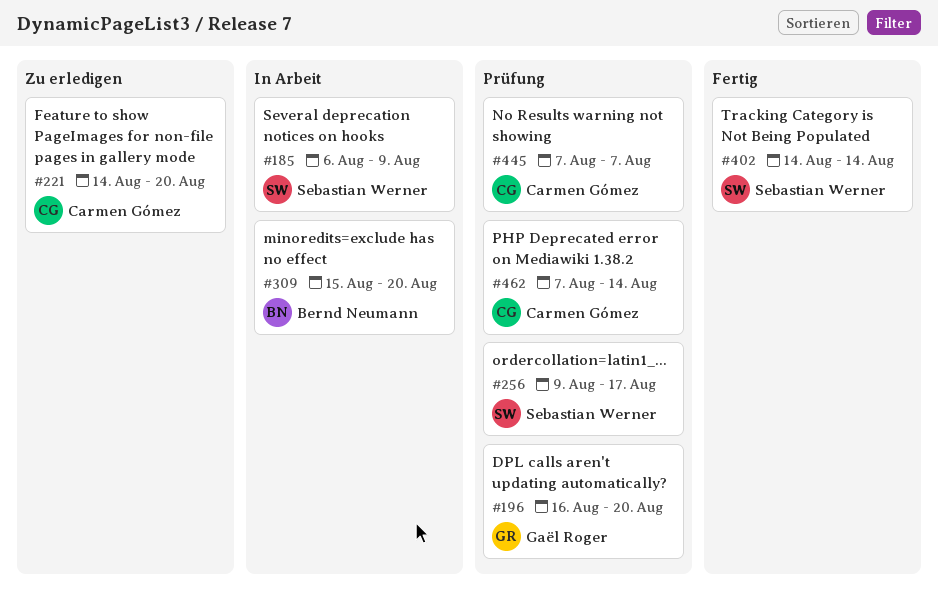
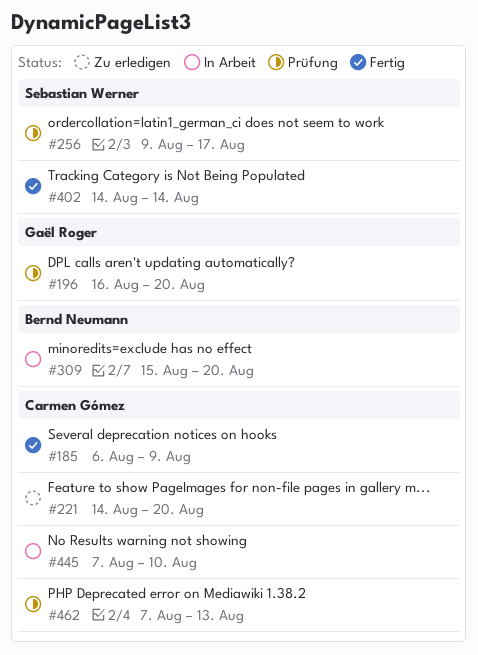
#185, status: In Arbeit -> Fertig
#185, owner: Sebastian Werner -> Carmen Gómez
#445, status: Prüfung -> In Arbeit
#445, due: Aug 7 -> Aug 10
#462, due: Aug 14 -> Aug 13

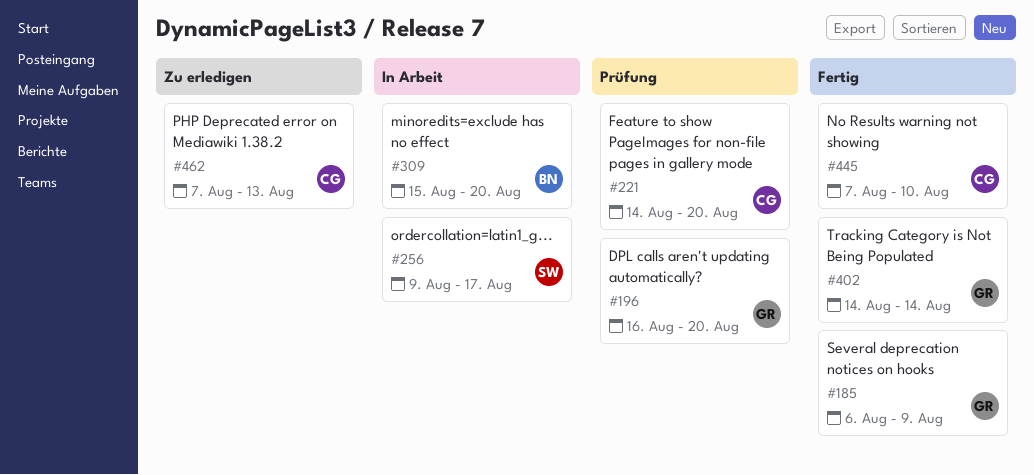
#185, owner: Carmen Gómez -> Gaël Roger
#221, status: Zu erledigen -> Prüfung
#256, status: Prüfung -> In Arbeit
#402, owner: Sebastian Werner -> Gaël Roger
#445, status: In Arbeit -> Fertig
#462, status: Prüfung -> Zu erledigen

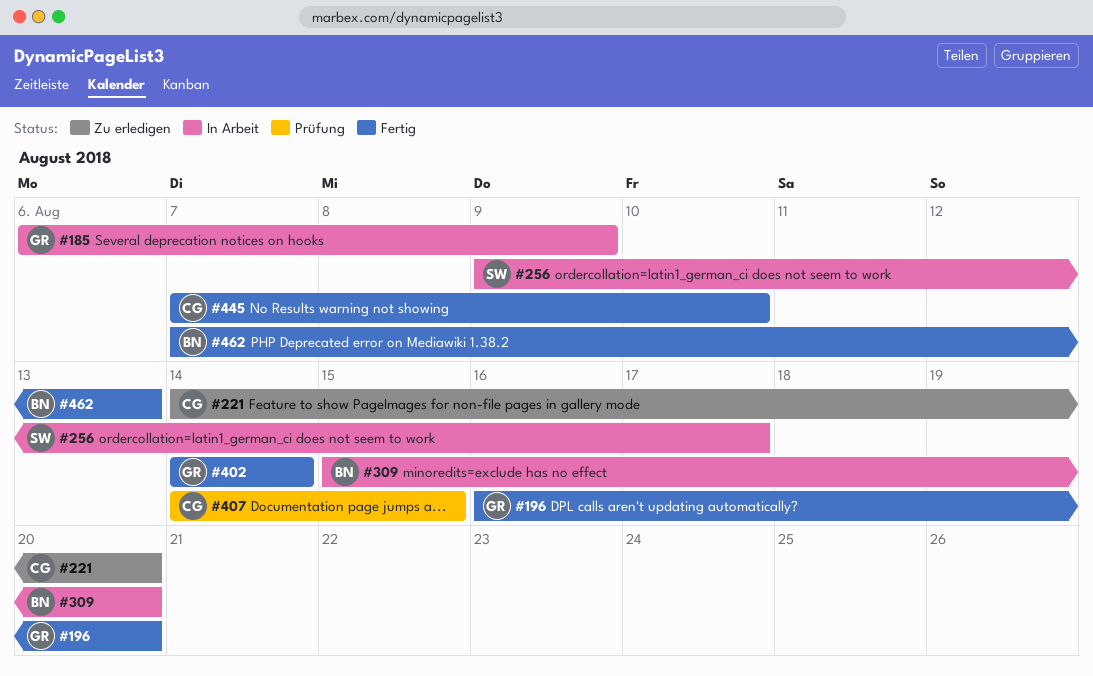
#185, status: Fertig -> In Arbeit
#196, status: Prüfung -> Fertig
#221, status: Prüfung -> Zu erledigen
#407: none -> present
#462, status: Zu erledigen -> Fertig
#462, owner: CG -> BN

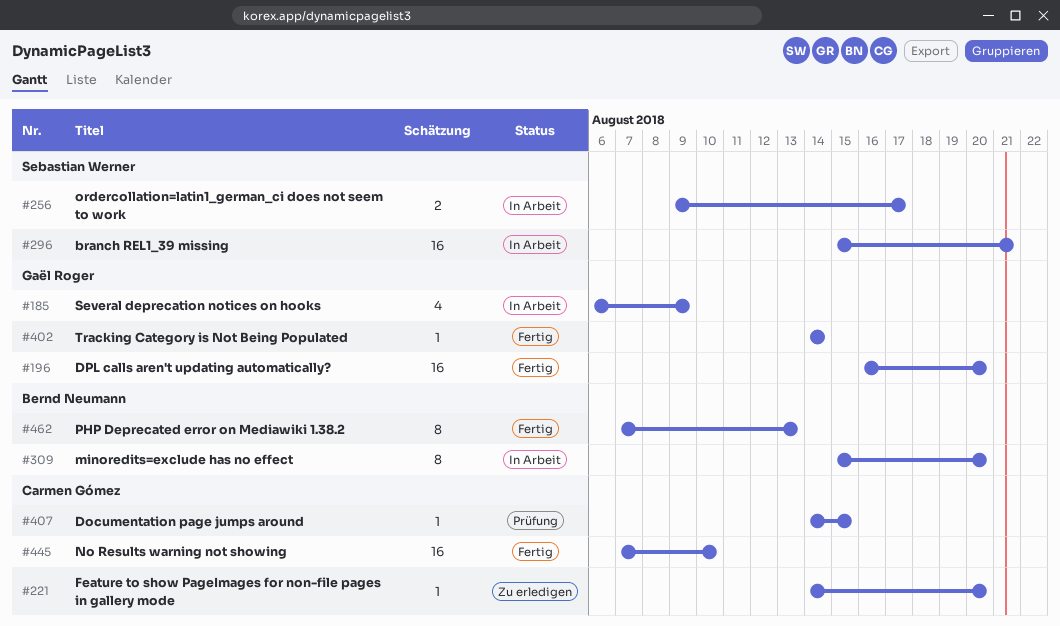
#296: none -> present

